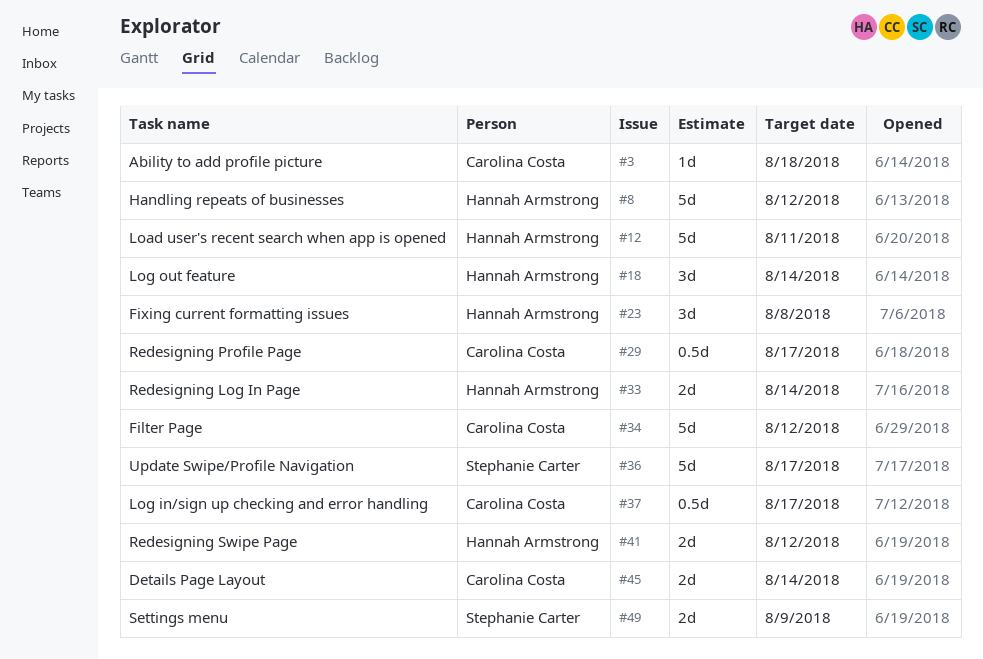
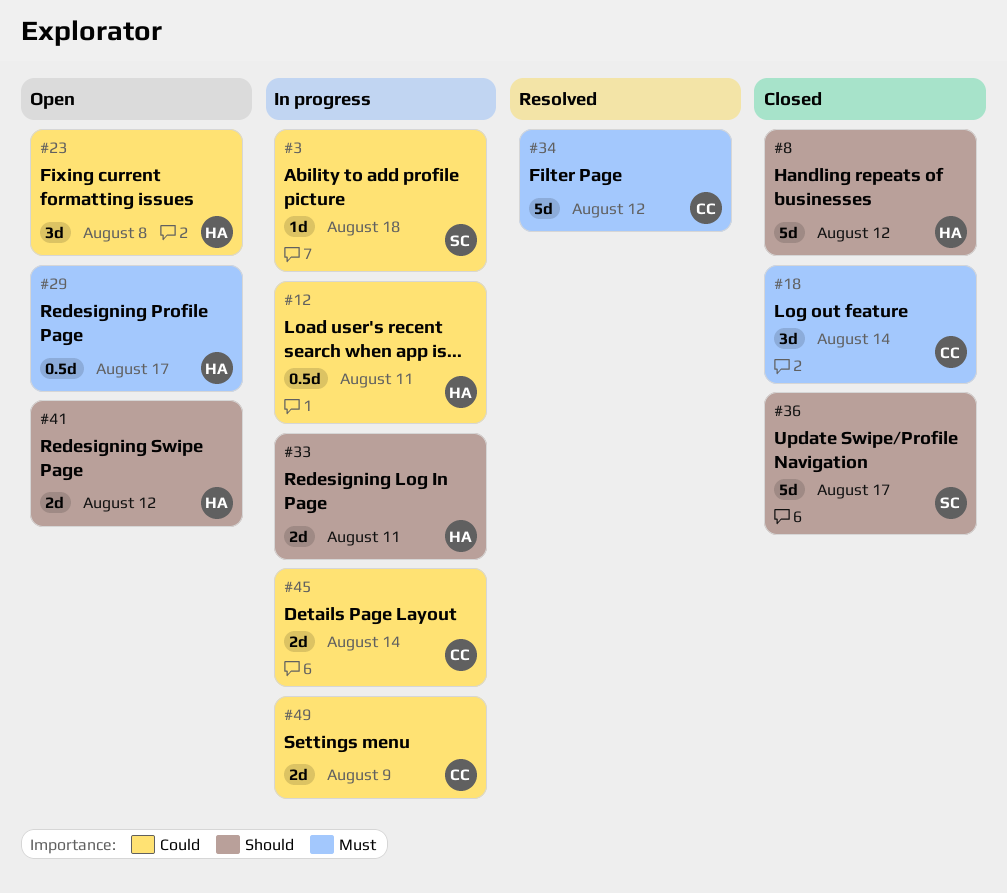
#3, owner: Carolina Costa -> Stephanie Carter
#12, estimate: 5d -> 0.5d
#18, owner: Hannah Armstrong -> Carolina Costa
#29, owner: Carolina Costa -> Hannah Armstrong
#33, due: Aug 14 -> Aug 11
#37: present -> none
#49, owner: Stephanie Carter -> Carolina Costa

